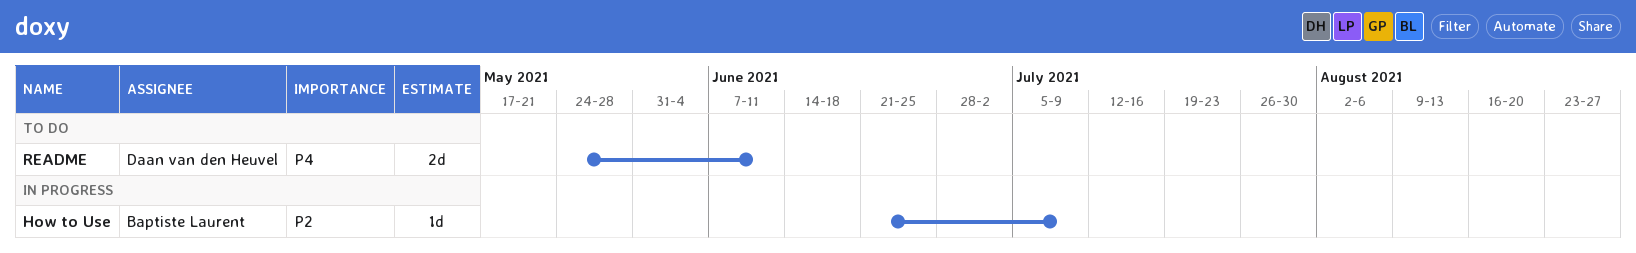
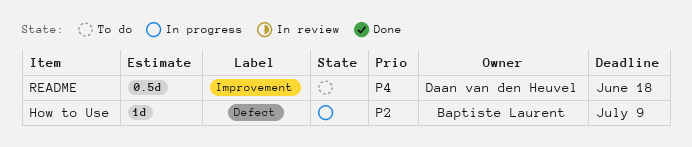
README, estimate: 2d -> 0.5d
README, due: Jun 11 -> Jun 18

